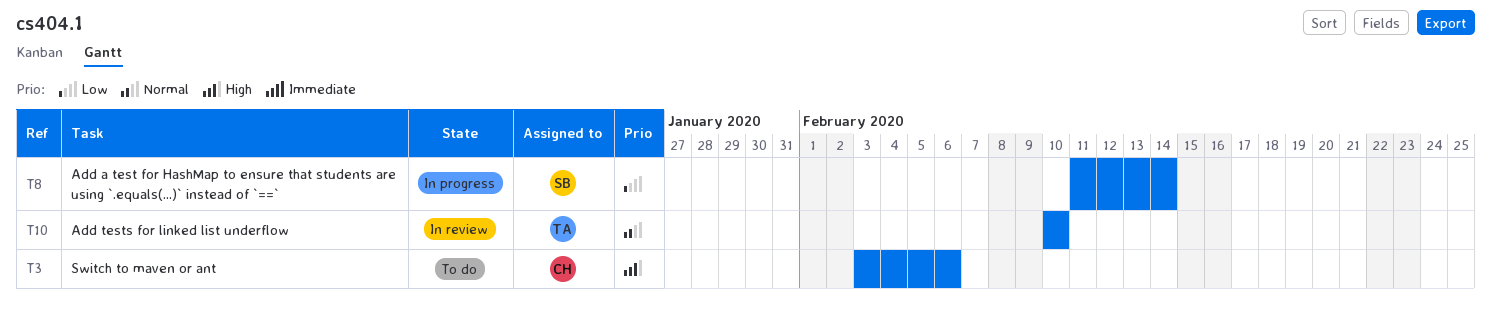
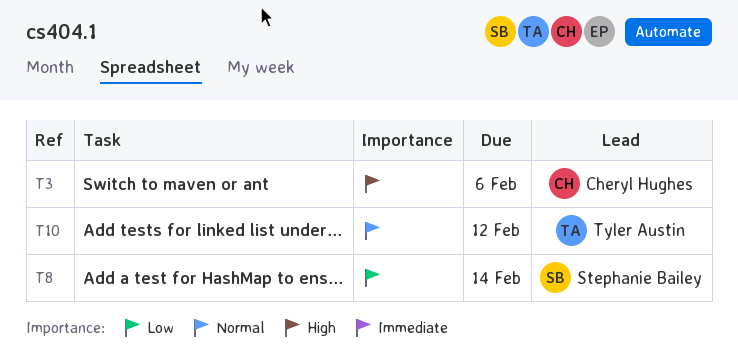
T10, due: Feb 10 -> Feb 12

